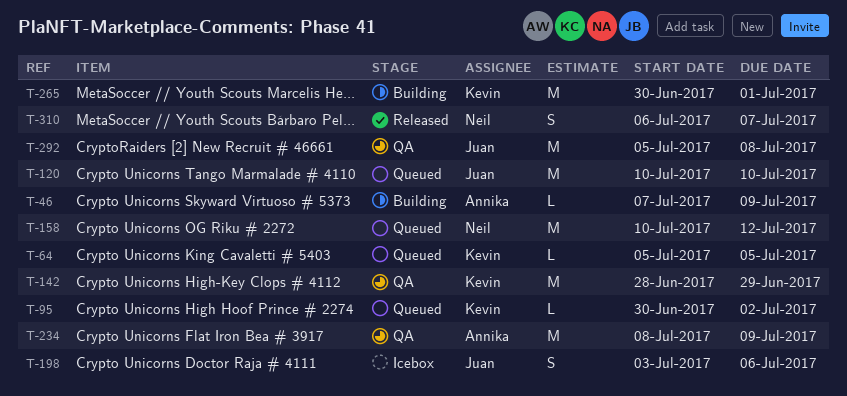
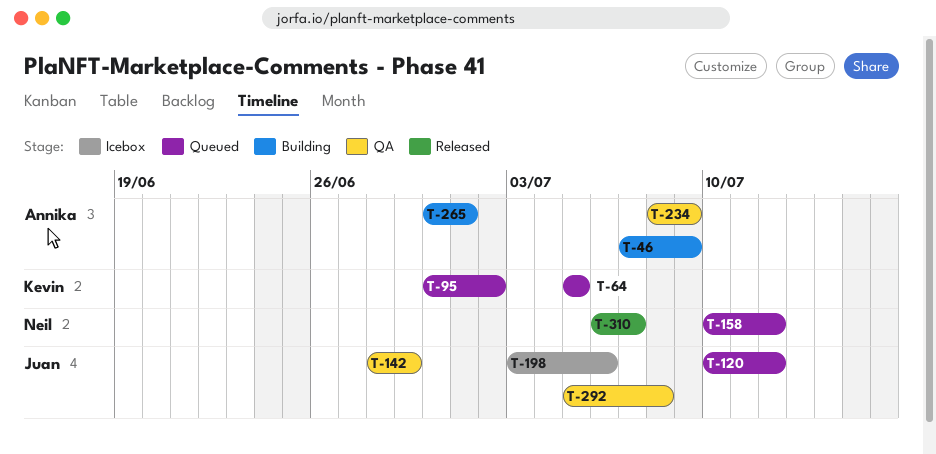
T-120, due: Jul 10 -> Jul 12
T-142, owner: Kevin -> Juan
T-265, owner: Kevin -> Annika

